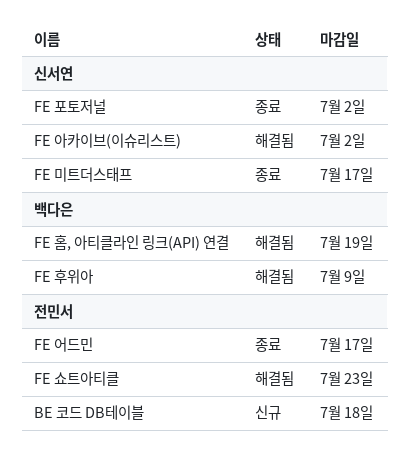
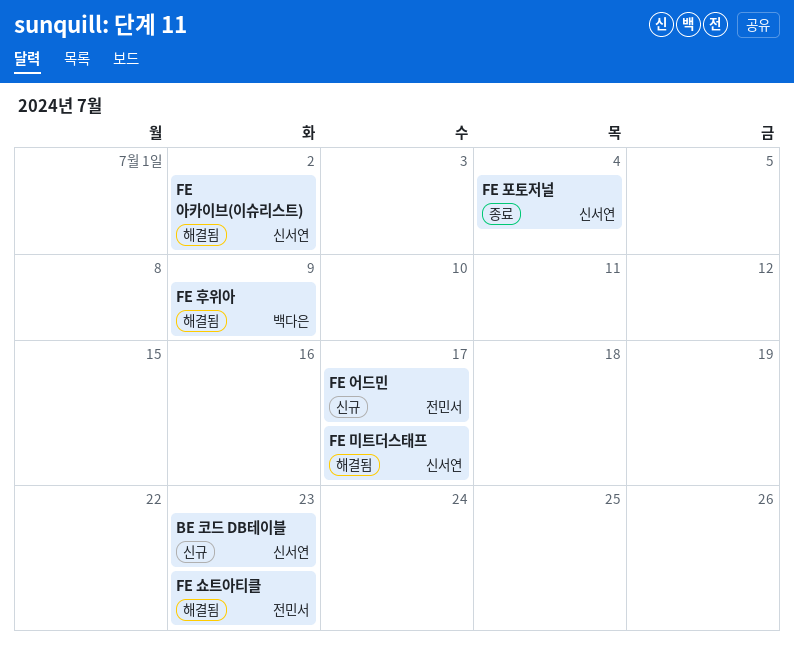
BE 코드 DB테이블, owner: 전민서 -> 신서연
BE 코드 DB테이블, due: Jul 18 -> Jul 23
FE 미트더스태프, status: 종료 -> 해결됨
FE 어드민, status: 종료 -> 신규
FE 포토저널, due: Jul 2 -> Jul 4
FE 홈, 아티클라인 링크(API) 연결: present -> none

